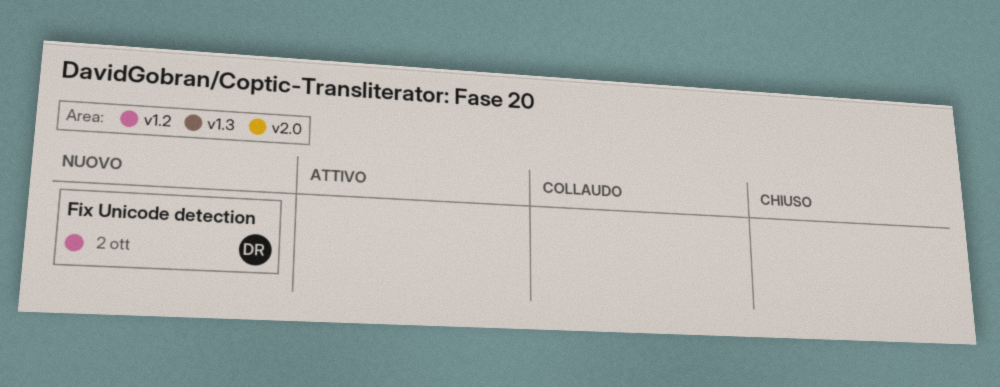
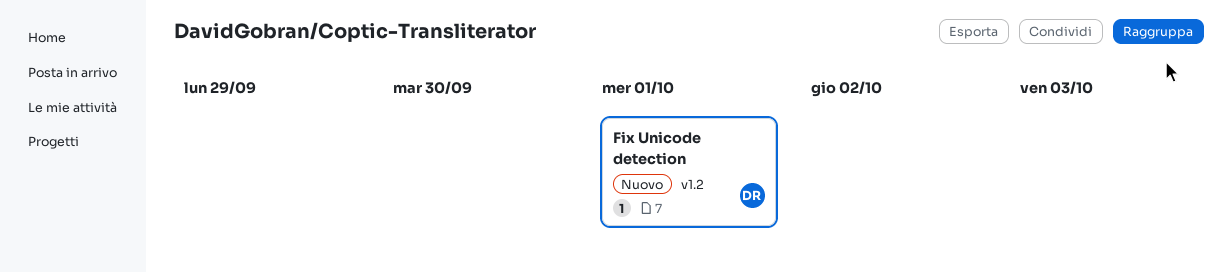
Fix Unicode detection, due: Oct 2 -> Oct 1

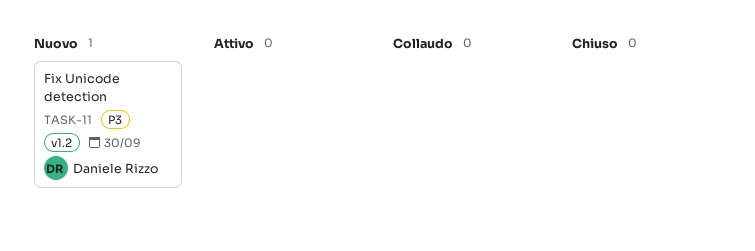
Fix Unicode detection, due: Oct 1 -> Sep 30

